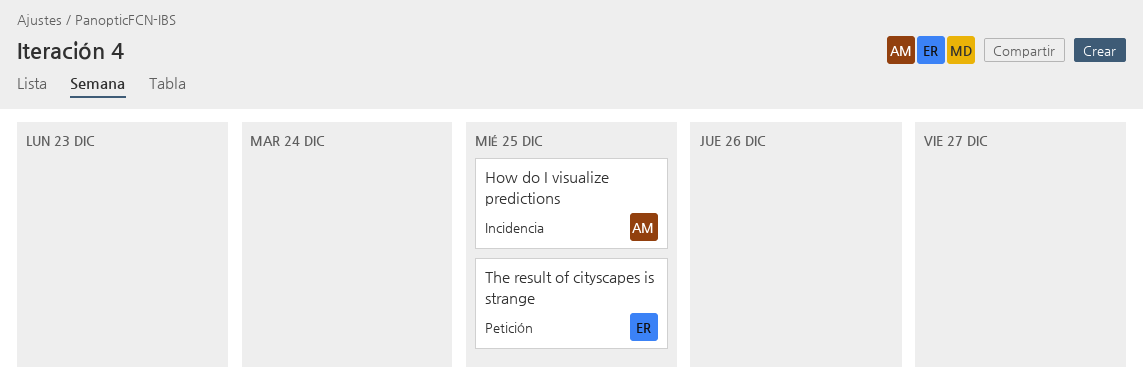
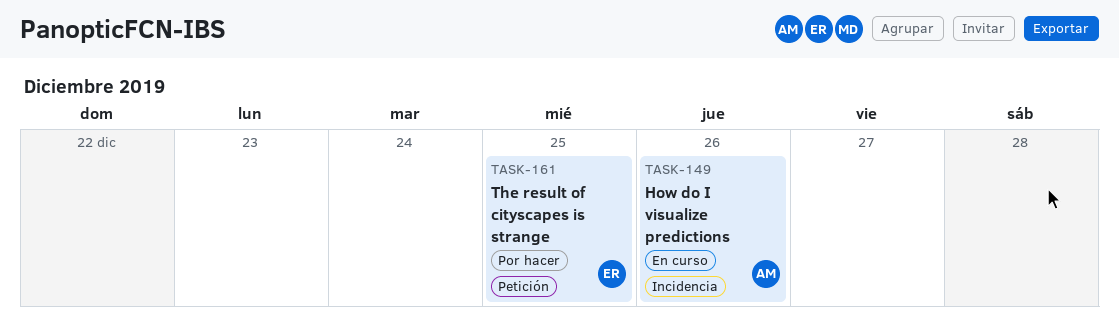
How do I visualize predictions, due: Dec 25 -> Dec 26

